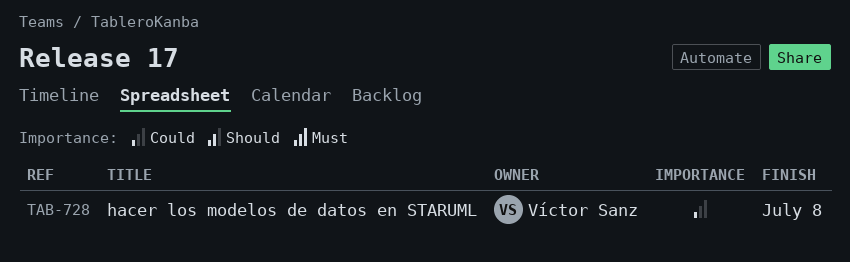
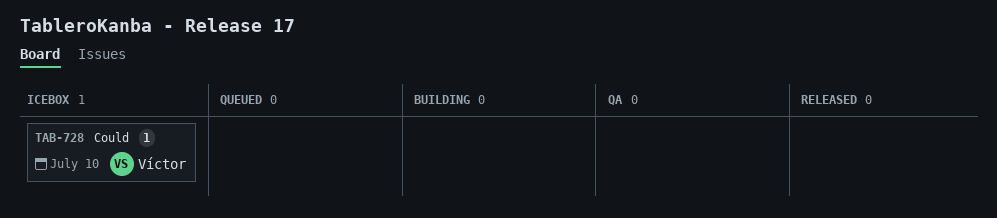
TAB-728, due: Jul 8 -> Jul 10

